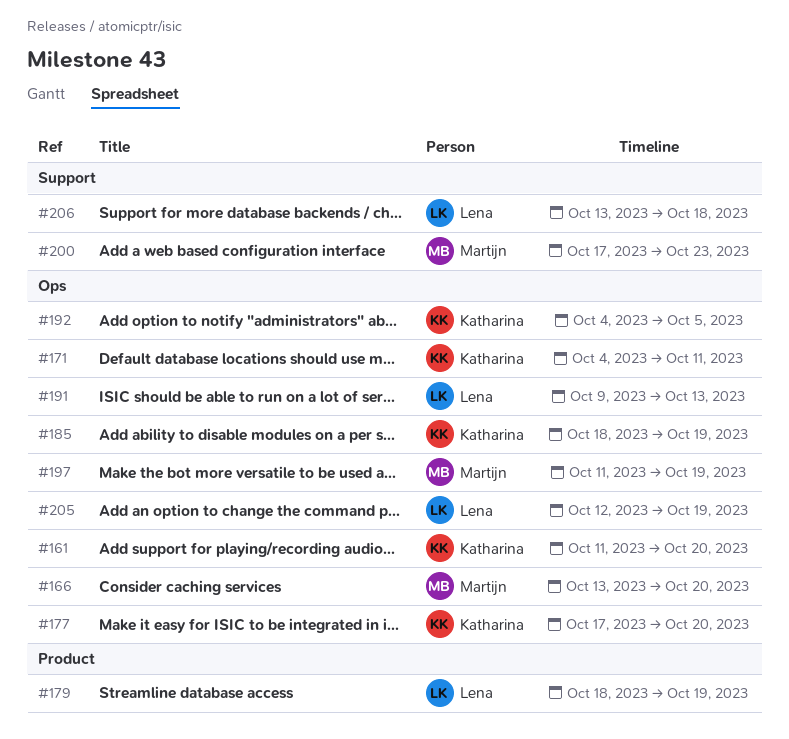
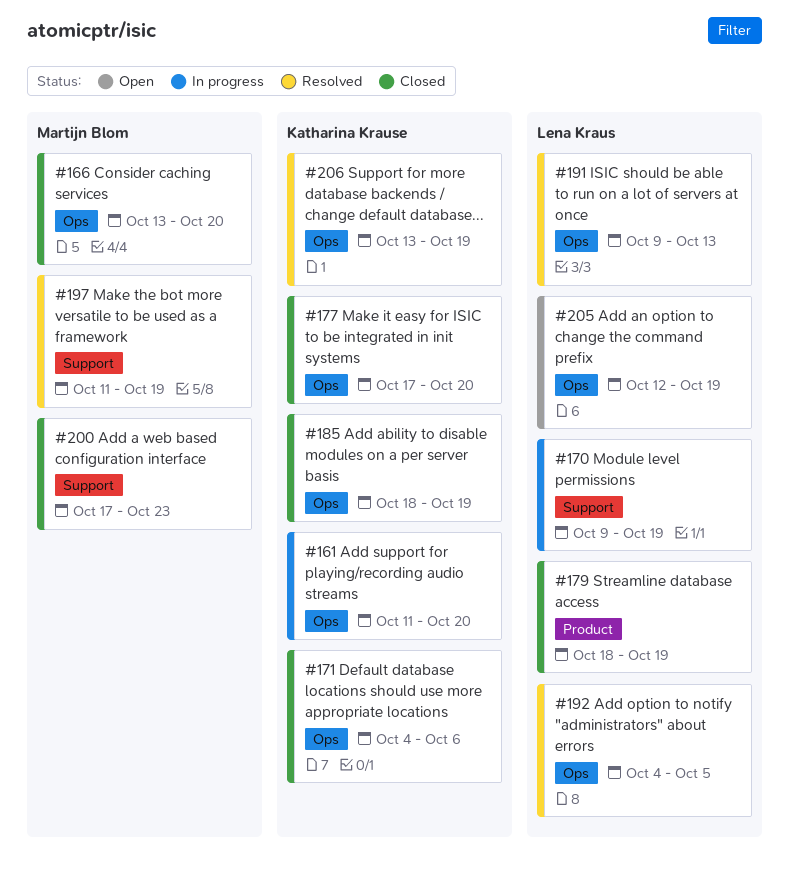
#170: none -> present
#171, due: Oct 11 -> Oct 6
#192, owner: Katharina Krause -> Lena Kraus
#197, label: Ops -> Support
#206, owner: Lena Kraus -> Katharina Krause
#206, label: Support -> Ops
#206, due: Oct 18 -> Oct 19

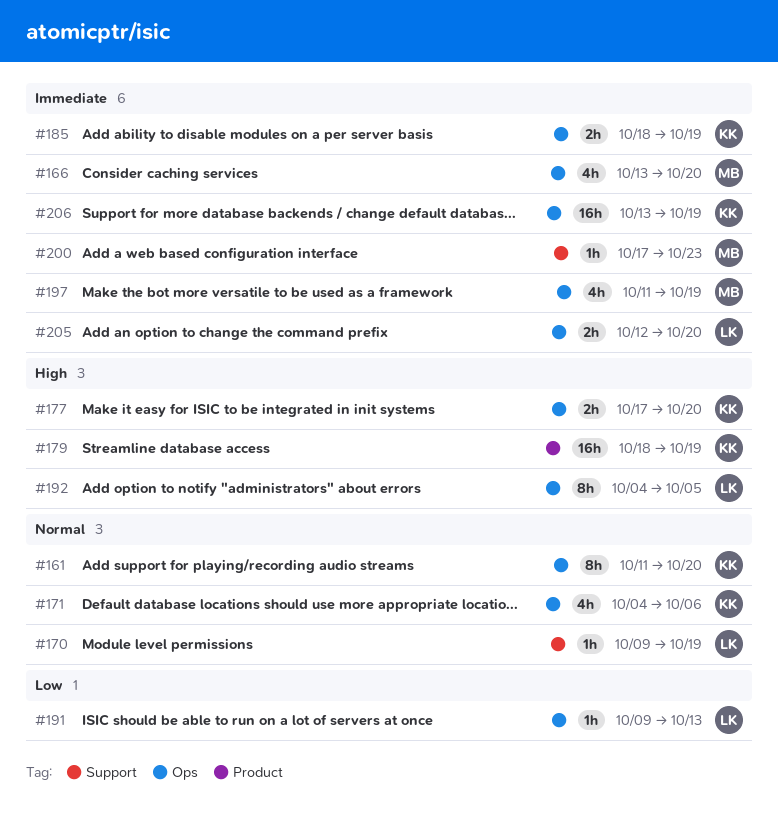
#179, owner: Lena Kraus -> Katharina Krause
#197, label: Support -> Ops
#205, due: Oct 19 -> Oct 20

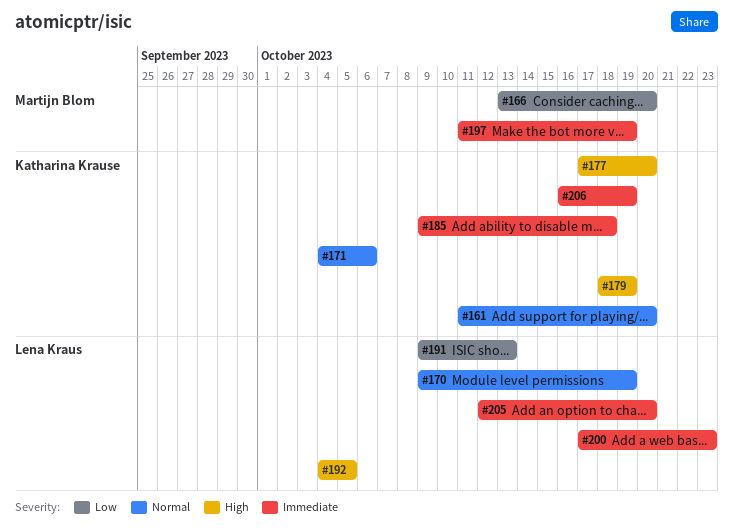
#166, priority: Immediate -> Low
#185, start: Oct 18 -> Oct 9
#185, due: Oct 19 -> Oct 18
#200, owner: Martijn Blom -> Lena Kraus
#206, start: Oct 13 -> Oct 16

